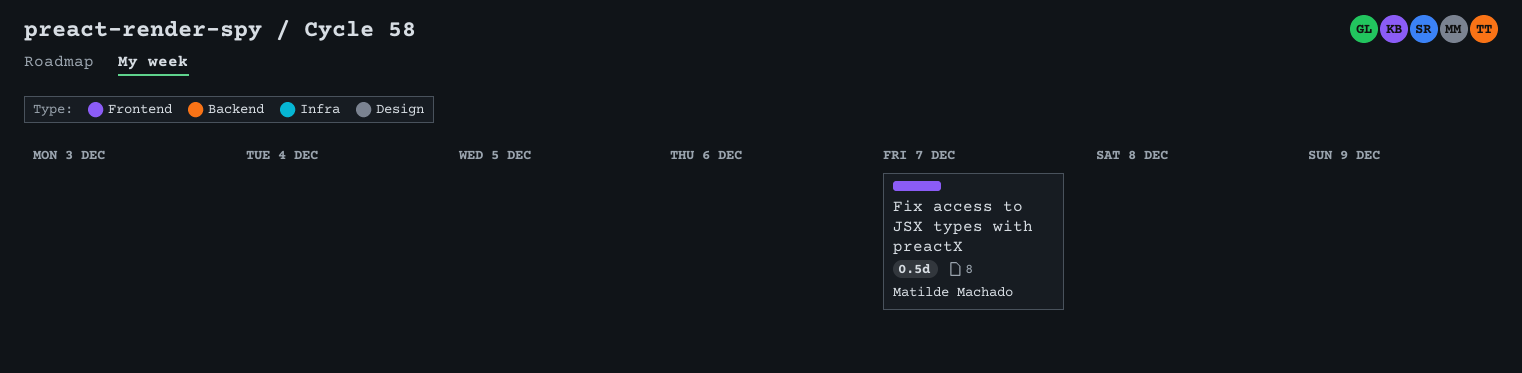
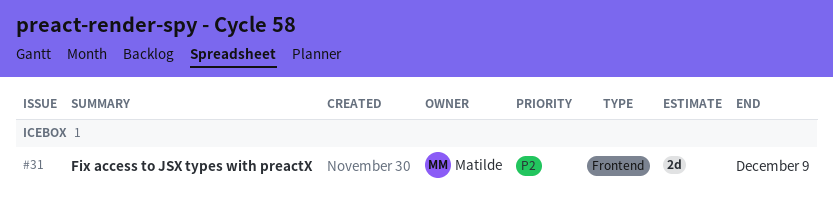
Fix access to JSX types with preactX, estimate: 0.5d -> 2d
Fix access to JSX types with preactX, due: Dec 7 -> Dec 9

